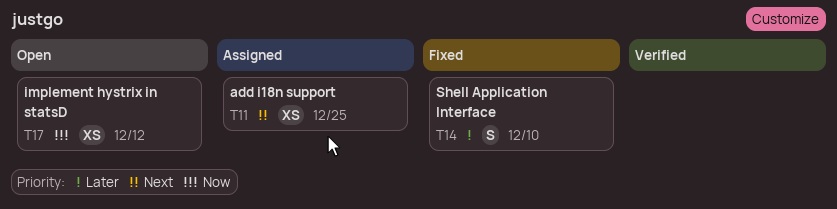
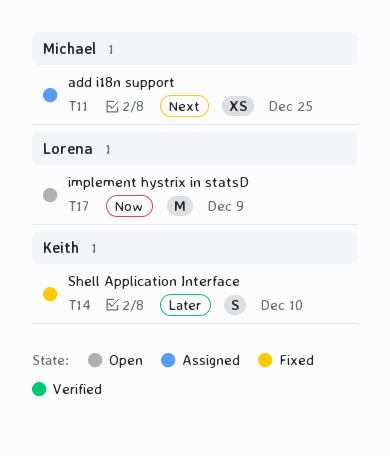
T17, estimate: XS -> M
T17, due: Dec 12 -> Dec 9

